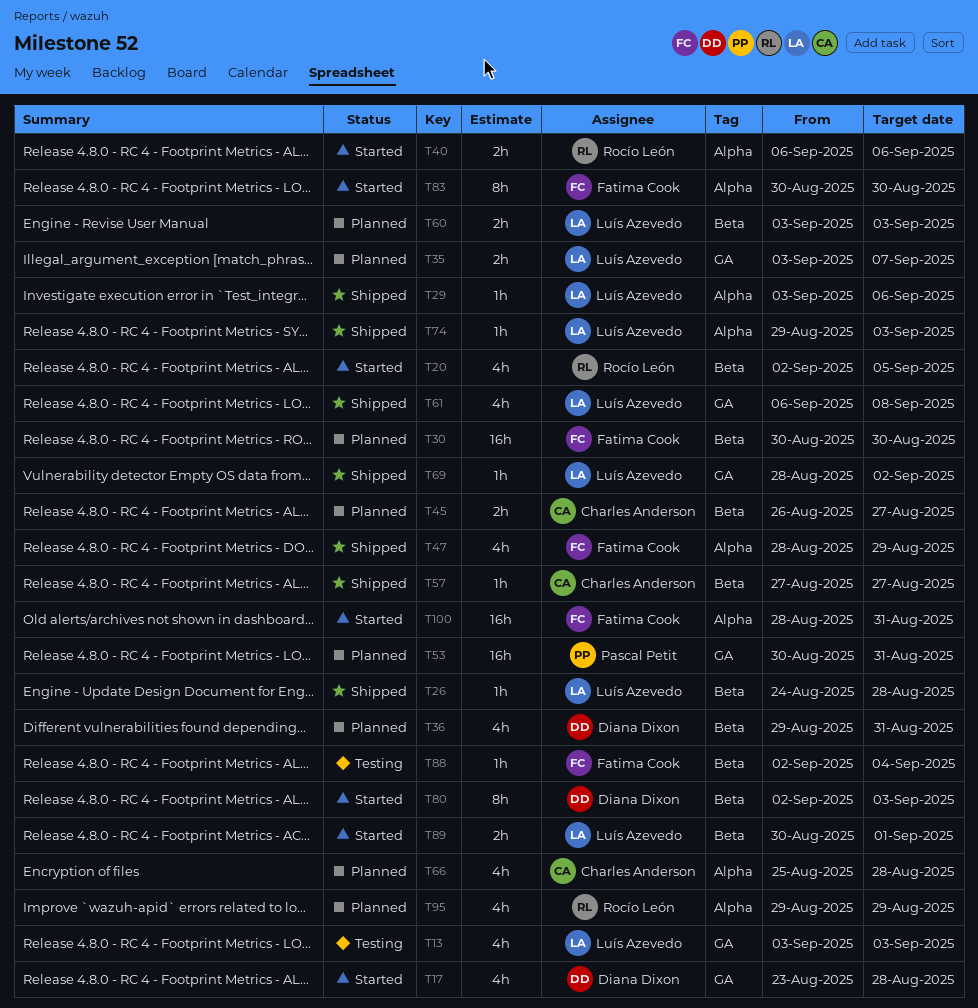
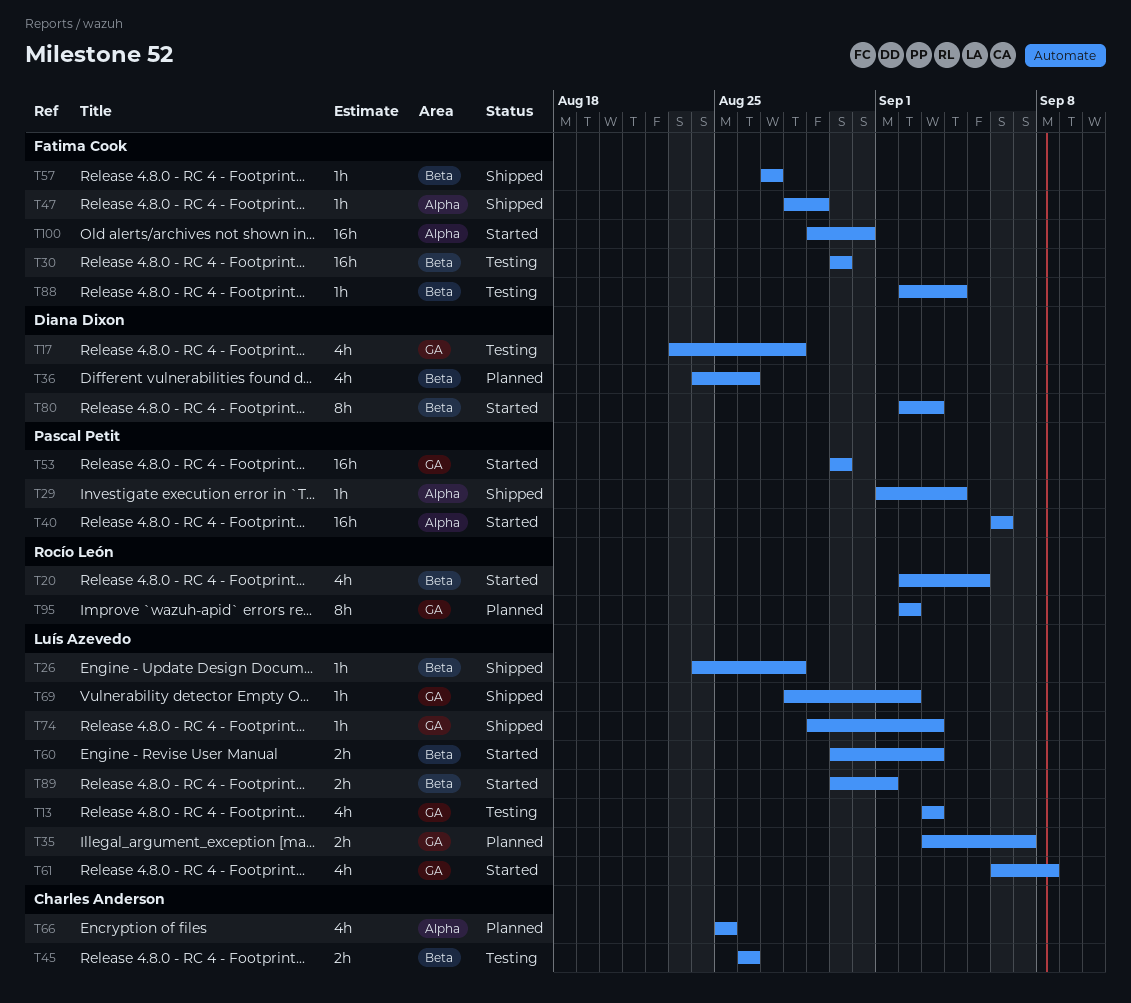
T17, status: Started -> Testing
T29, owner: Luís Azevedo -> Pascal Petit
T29, start: Sep 3 -> Sep 1
T29, due: Sep 6 -> Sep 4
T30, status: Planned -> Testing
T36, start: Aug 29 -> Aug 24
T36, due: Aug 31 -> Aug 26
T40, owner: Rocío León -> Pascal Petit
T40, estimate: 2h -> 16h
T45, status: Planned -> Testing
T45, due: Aug 27 -> Aug 26
T47, estimate: 4h -> 1h
T53, status: Planned -> Started
T53, due: Aug 31 -> Aug 30
T57, owner: Charles Anderson -> Fatima Cook
T60, status: Planned -> Started
T60, start: Sep 3 -> Aug 30
T61, status: Shipped -> Started
T66, due: Aug 28 -> Aug 25
T74, label: Alpha -> GA
T83: present -> none
T95, label: Alpha -> GA
T95, estimate: 4h -> 8h
T95, start: Aug 29 -> Sep 2
T95, due: Aug 29 -> Sep 2
T100, start: Aug 28 -> Aug 29

